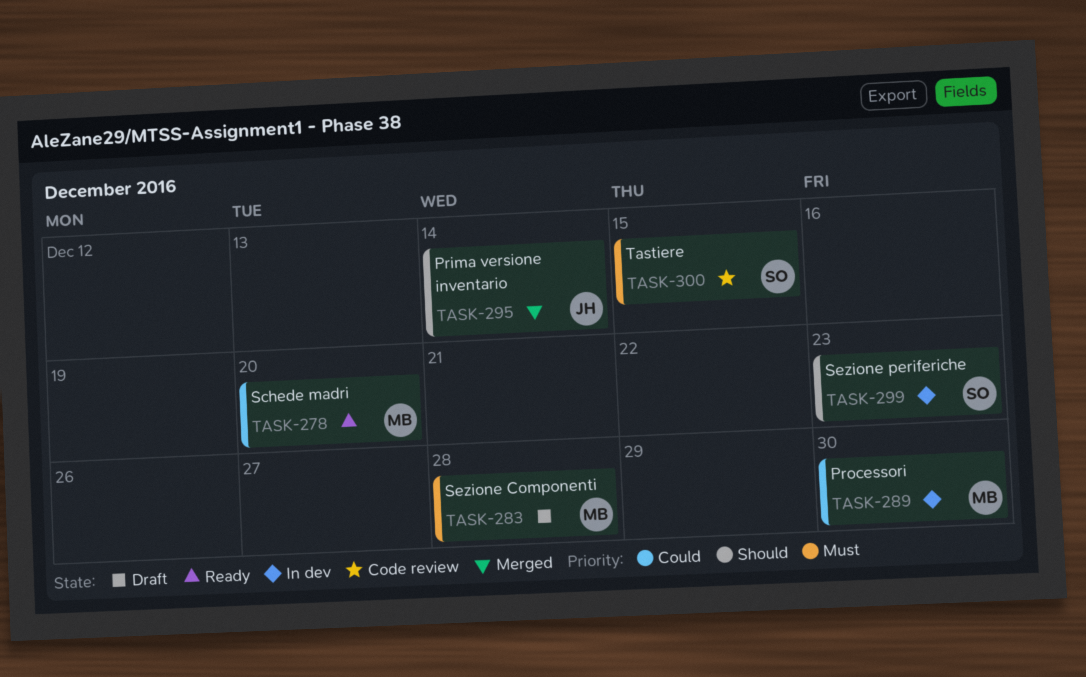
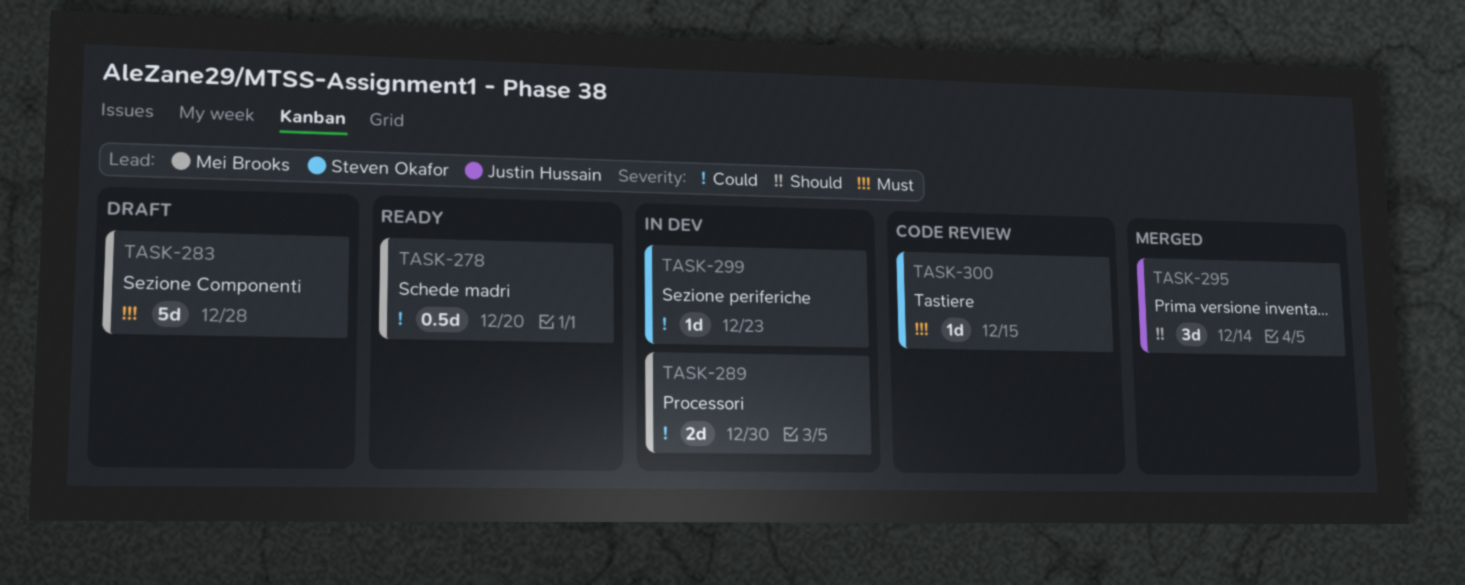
TASK-299, priority: Should -> Could

